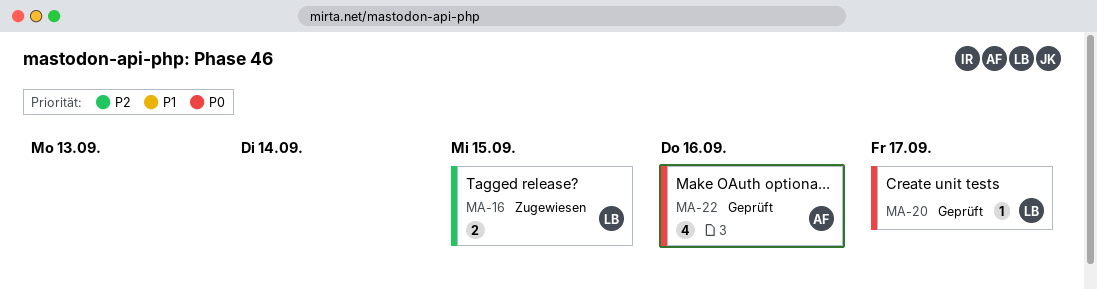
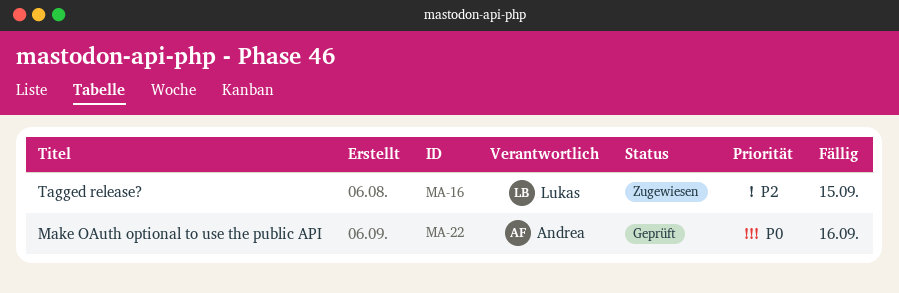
MA-20: present -> none

